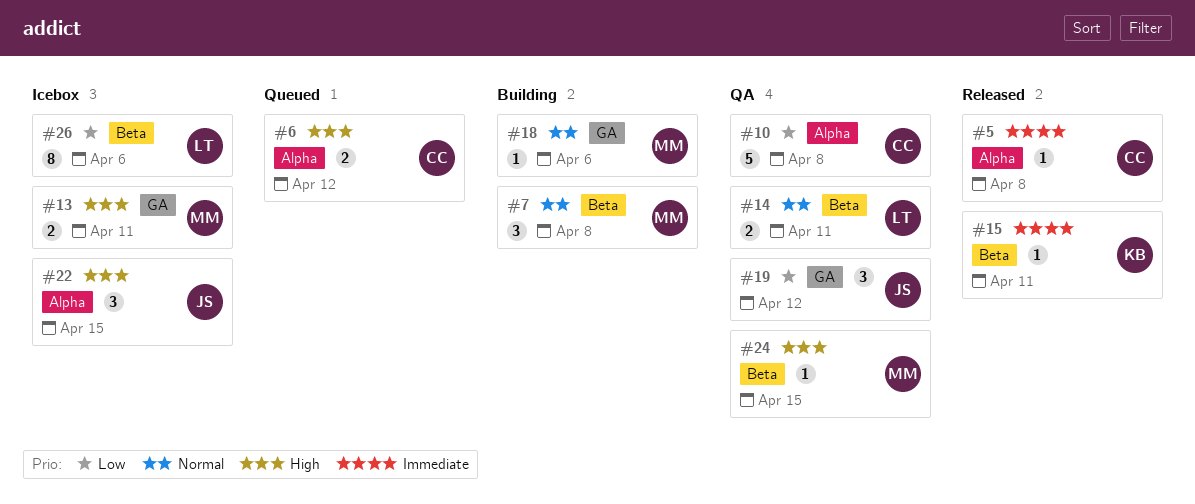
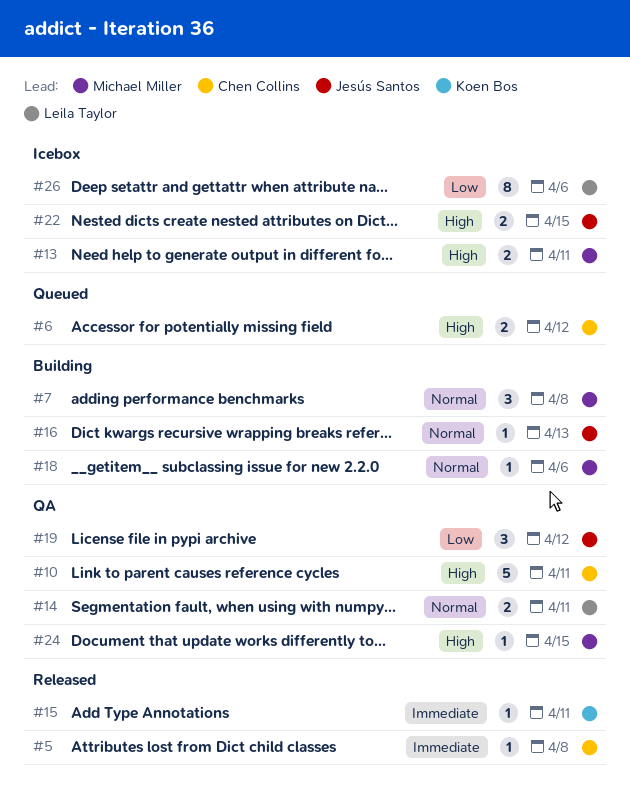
#10, priority: Low -> High
#10, due: Apr 8 -> Apr 11
#16: none -> present
#22, estimate: 3 -> 2

